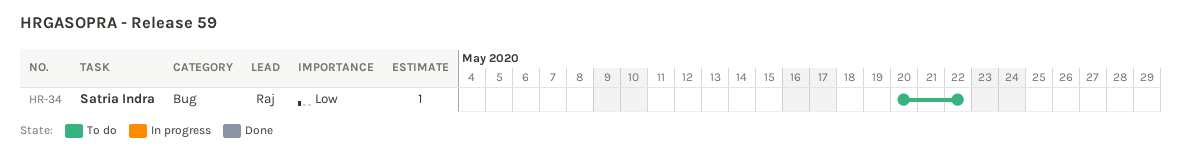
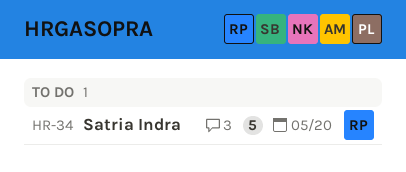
HR-34, estimate: 1 -> 5
HR-34, due: May 22 -> May 20

